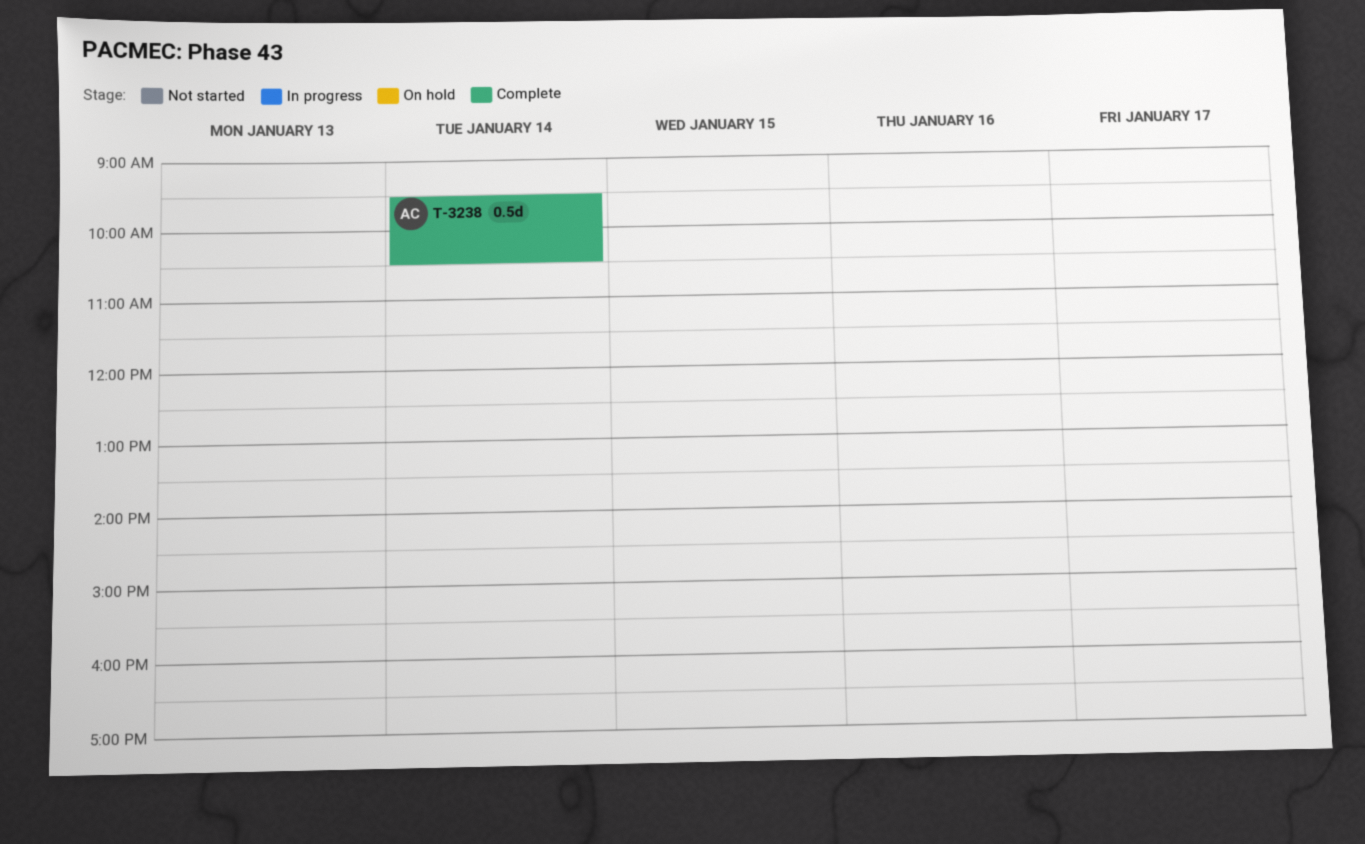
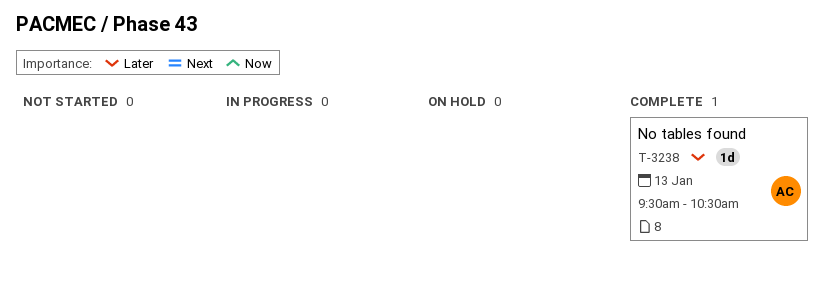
T-3238, estimate: 0.5d -> 1d
T-3238, day: Jan 14 -> Jan 13

